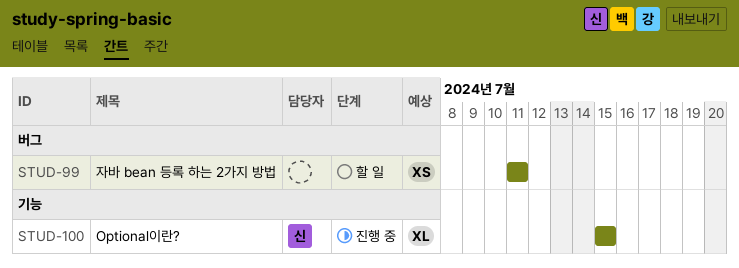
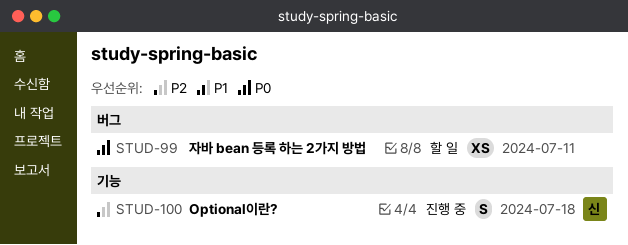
STUD-100, estimate: XL -> S
STUD-100, due: Jul 15 -> Jul 18

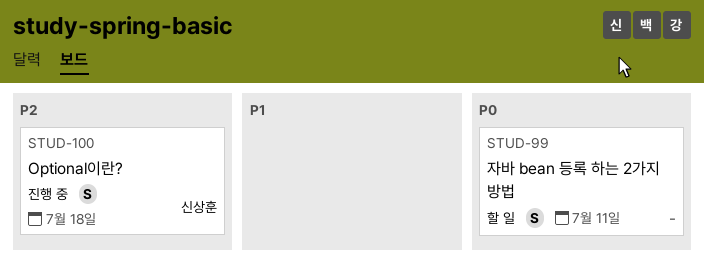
STUD-99, estimate: XS -> S

